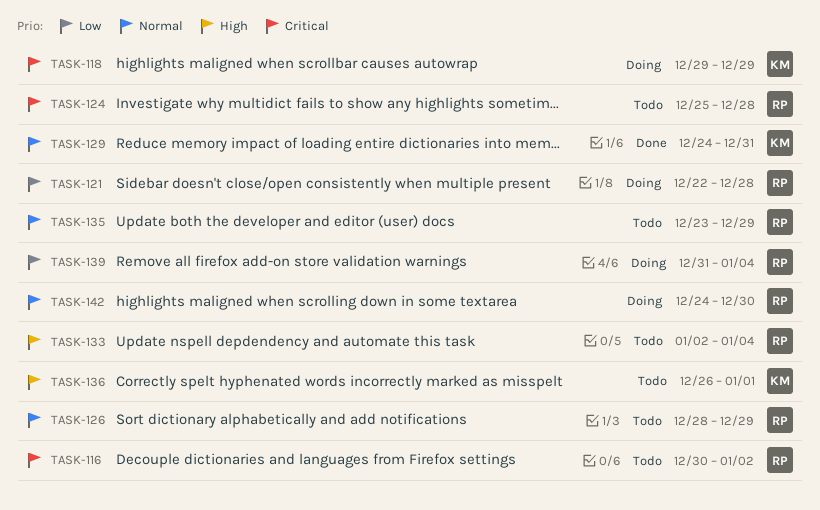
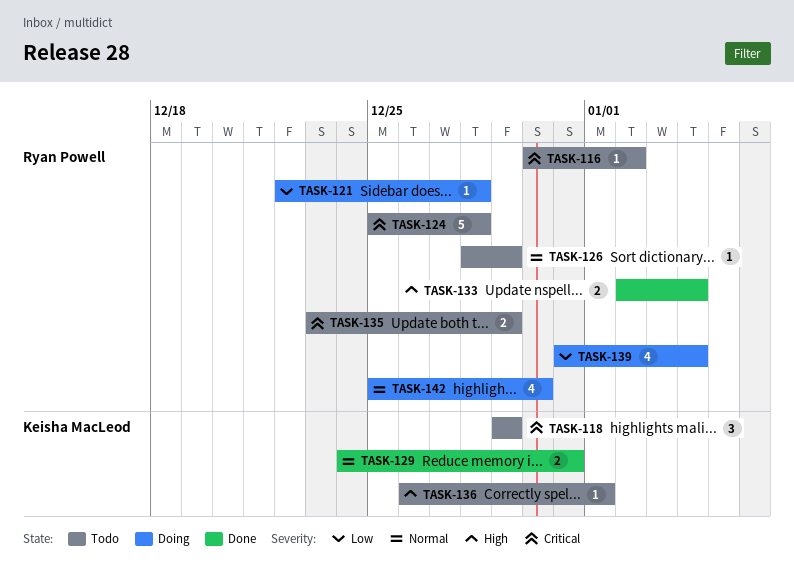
TASK-118, status: Doing -> Todo
TASK-133, status: Todo -> Done
TASK-135, priority: Normal -> Critical
TASK-142, start: Dec 24 -> Dec 25

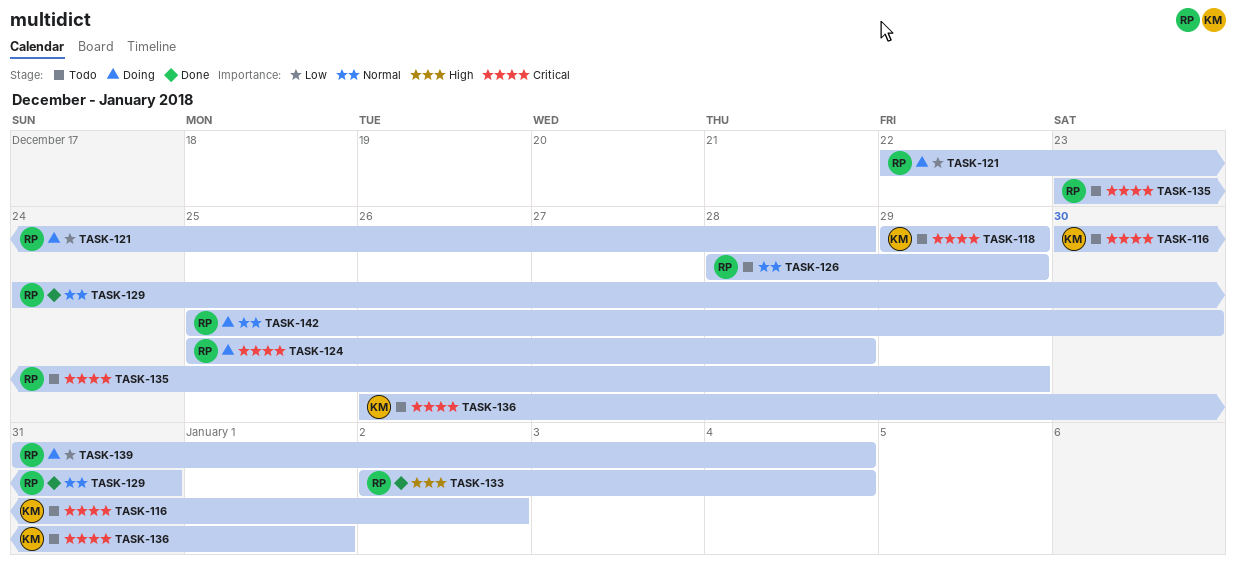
TASK-116, owner: Ryan Powell -> Keisha MacLeod
TASK-124, status: Todo -> Doing
TASK-129, owner: Keisha MacLeod -> Ryan Powell
TASK-136, priority: High -> Critical

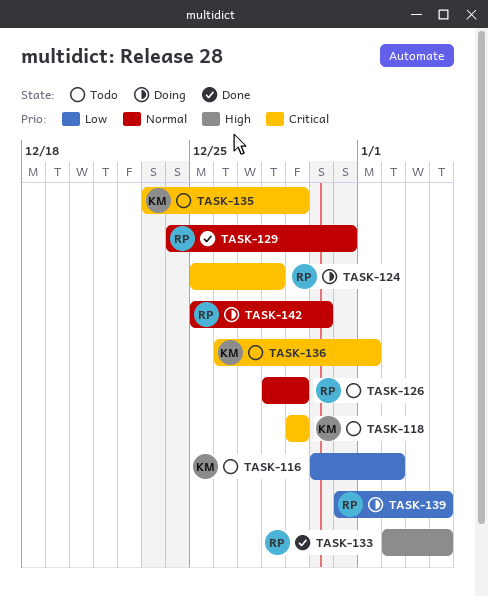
TASK-116, priority: Critical -> Low
TASK-121: present -> none
TASK-135, owner: RP -> KM

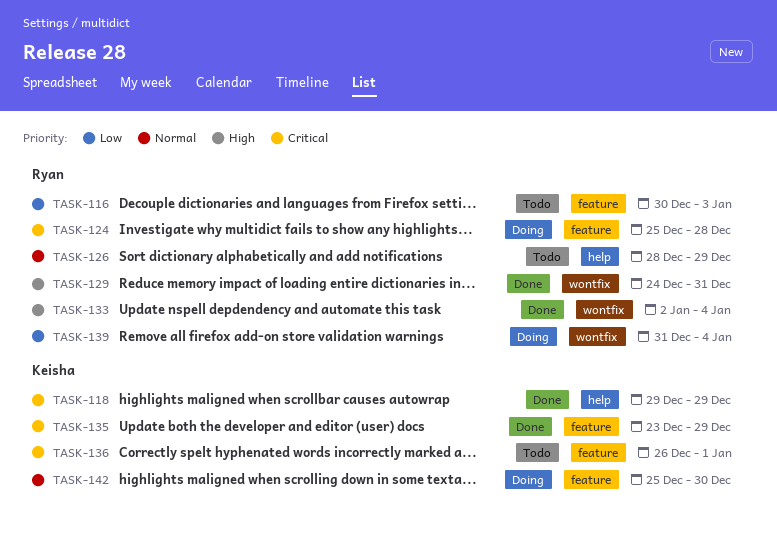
TASK-116, owner: Keisha -> Ryan
TASK-116, due: Jan 2 -> Jan 3
TASK-118, status: Todo -> Done
TASK-129, priority: Normal -> High
TASK-135, status: Todo -> Done
TASK-142, owner: Ryan -> Keisha

